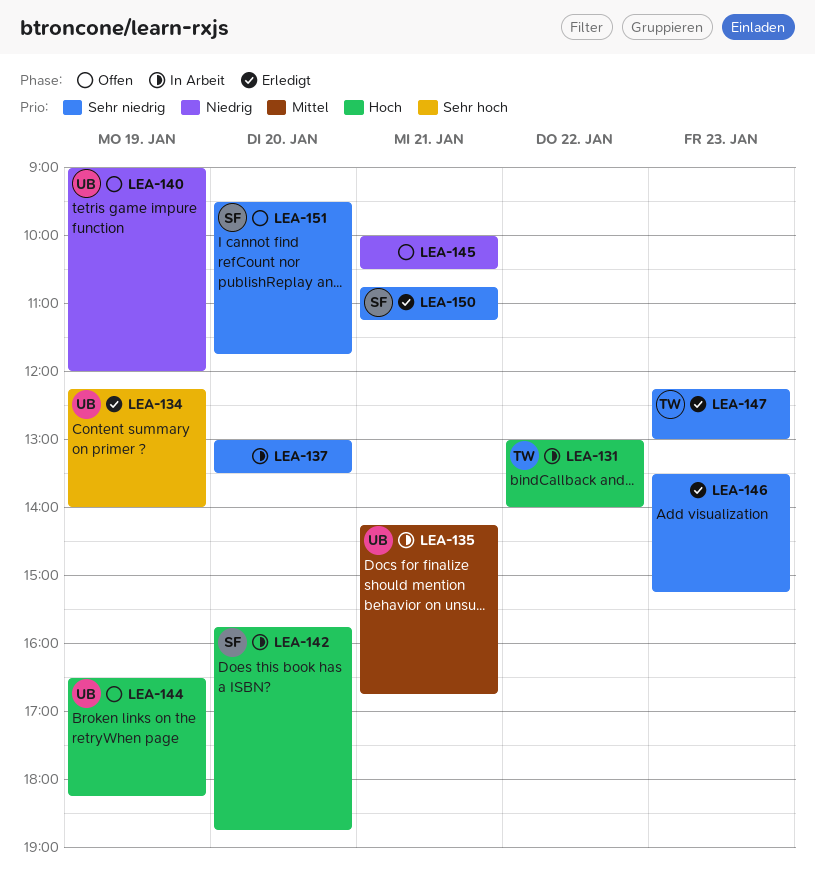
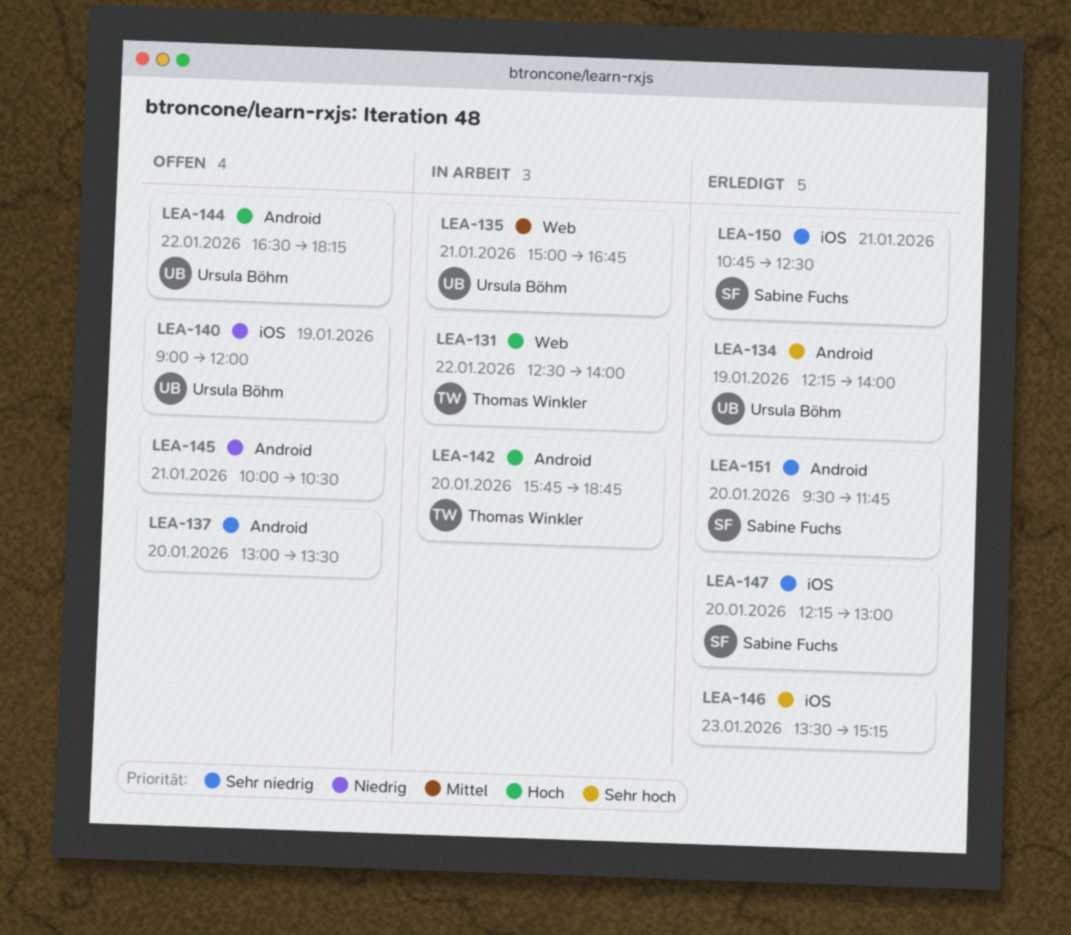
LEA-131, begins: 13:00 -> 12:30
LEA-135, begins: 14:15 -> 15:00
LEA-137, status: In Arbeit -> Offen
LEA-142, owner: Sabine Fuchs -> Thomas Winkler
LEA-144, day: Jan 19 -> Jan 22
LEA-146, priority: Sehr niedrig -> Sehr hoch
LEA-147, owner: Thomas Winkler -> Sabine Fuchs
LEA-147, day: Jan 23 -> Jan 20
LEA-150, ends: 11:15 -> 12:30
LEA-151, status: Offen -> Erledigt

